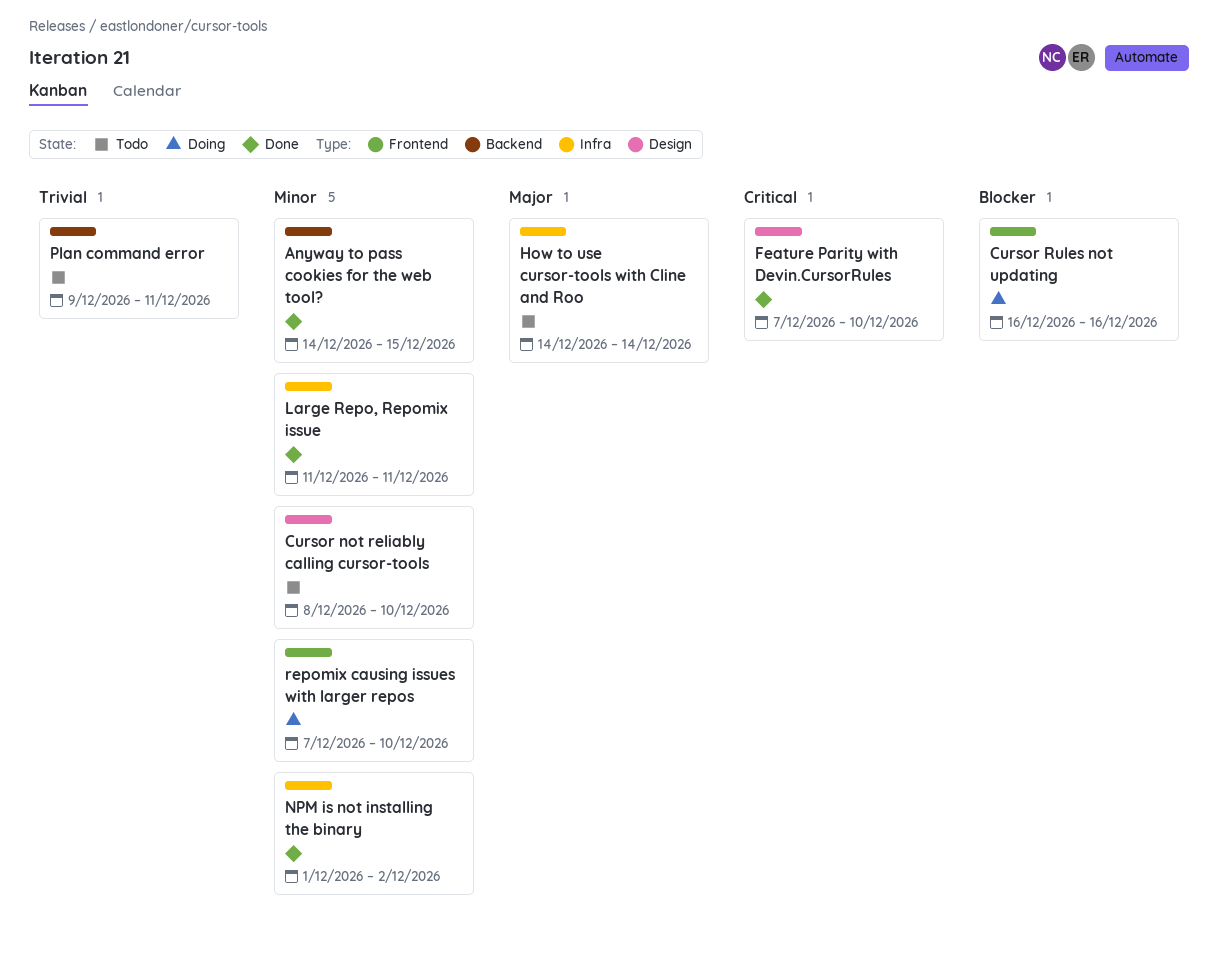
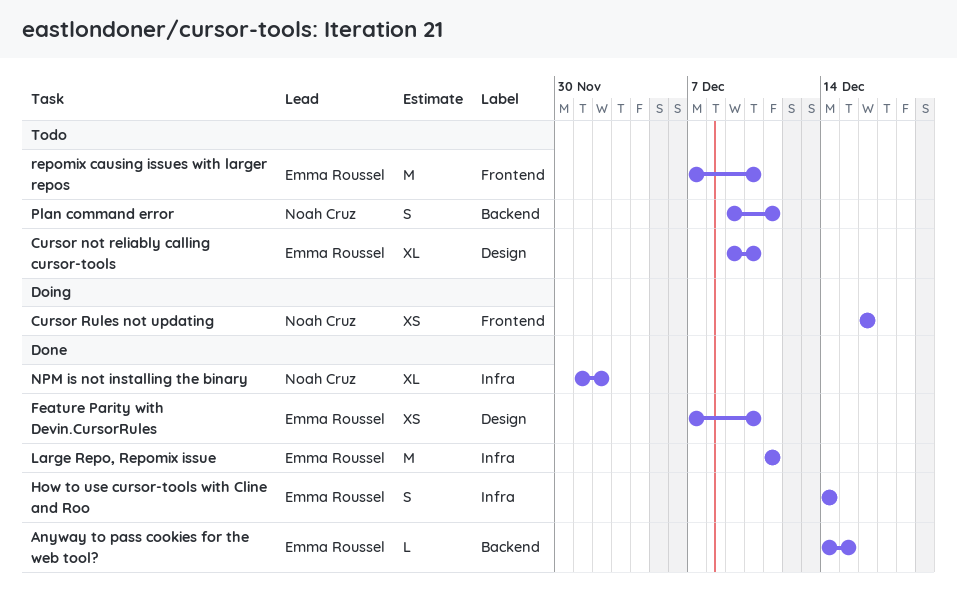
Cursor not reliably calling cursor-tools, start: Dec 8 -> Dec 9
How to use cursor-tools with Cline and Roo, status: Todo -> Done
repomix causing issues with larger repos, status: Doing -> Todo

